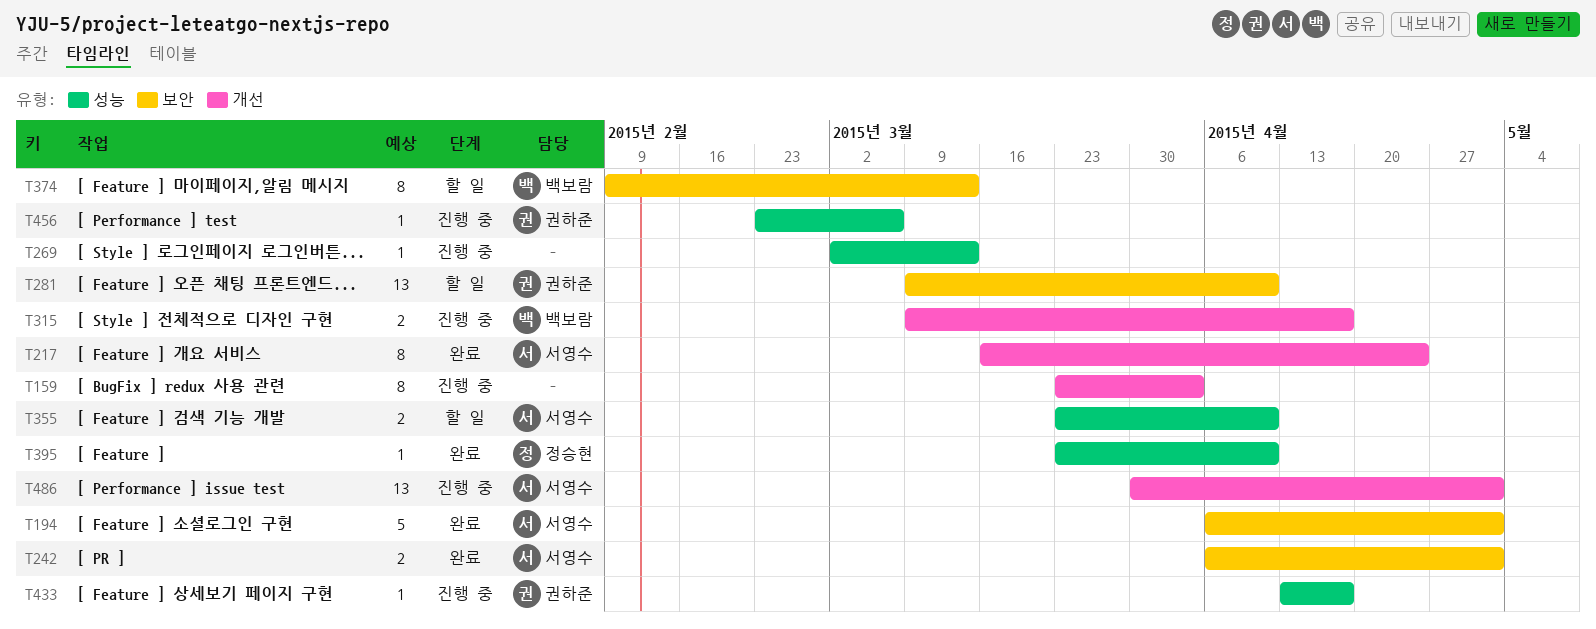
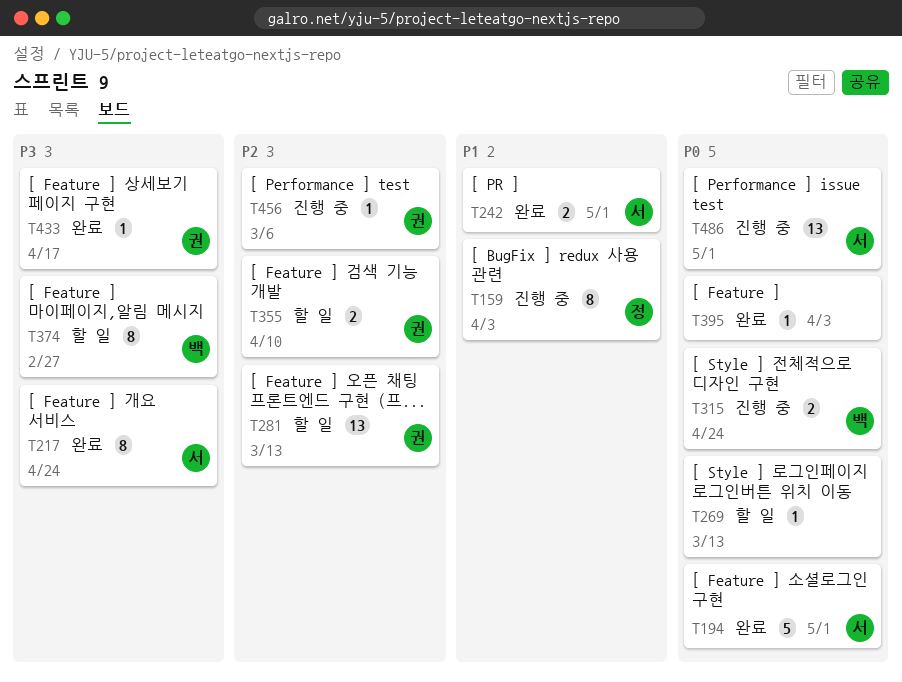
T159, owner: none -> 정승현
T269, status: 진행 중 -> 할 일
T281, due: Apr 10 -> Mar 13
T315, due: Apr 17 -> Apr 24
T355, owner: 서영수 -> 권하준
T374, due: Mar 13 -> Feb 27
T395, owner: 정승현 -> none
T395, due: Apr 10 -> Apr 3
T433, status: 진행 중 -> 완료

